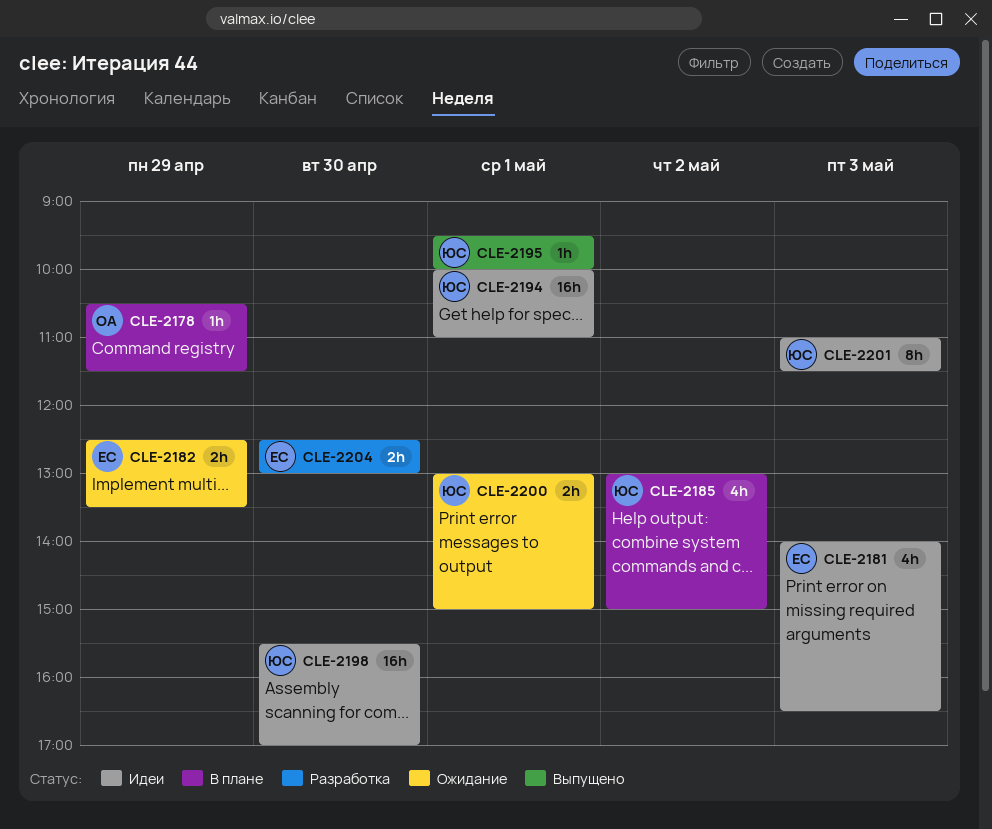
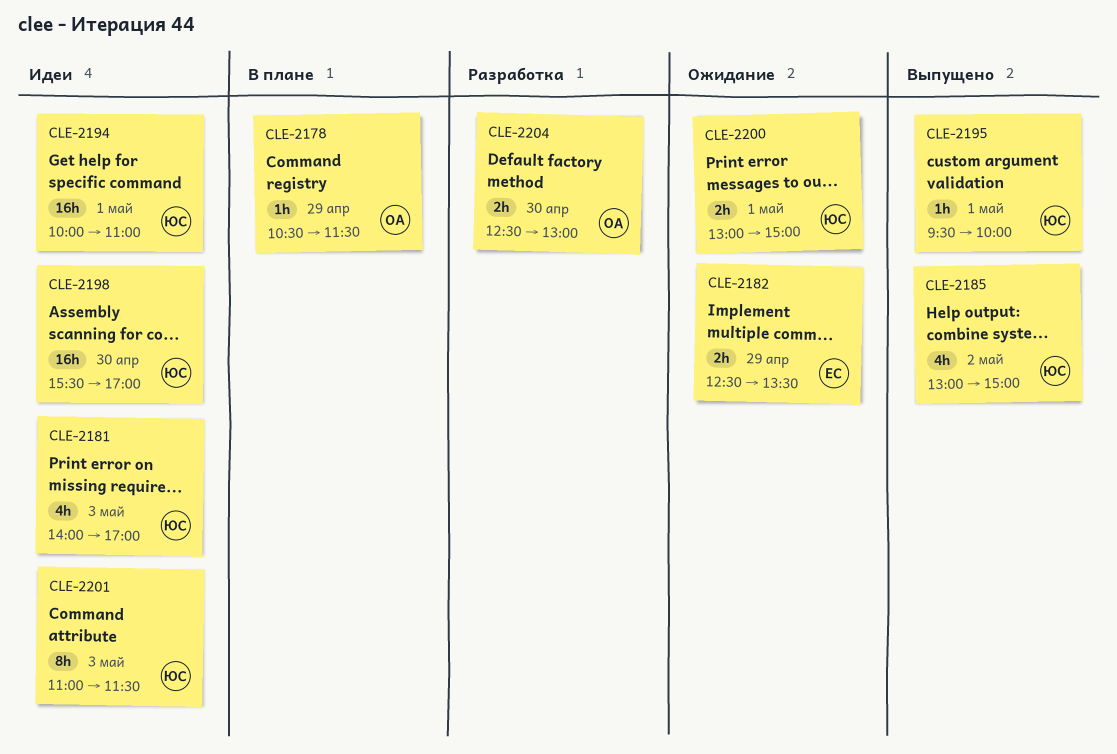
CLE-2181, owner: ЕС -> ЮС
CLE-2181, ends: 16:30 -> 17:00
CLE-2185, status: В плане -> Выпущено
CLE-2204, owner: ЕС -> ОА

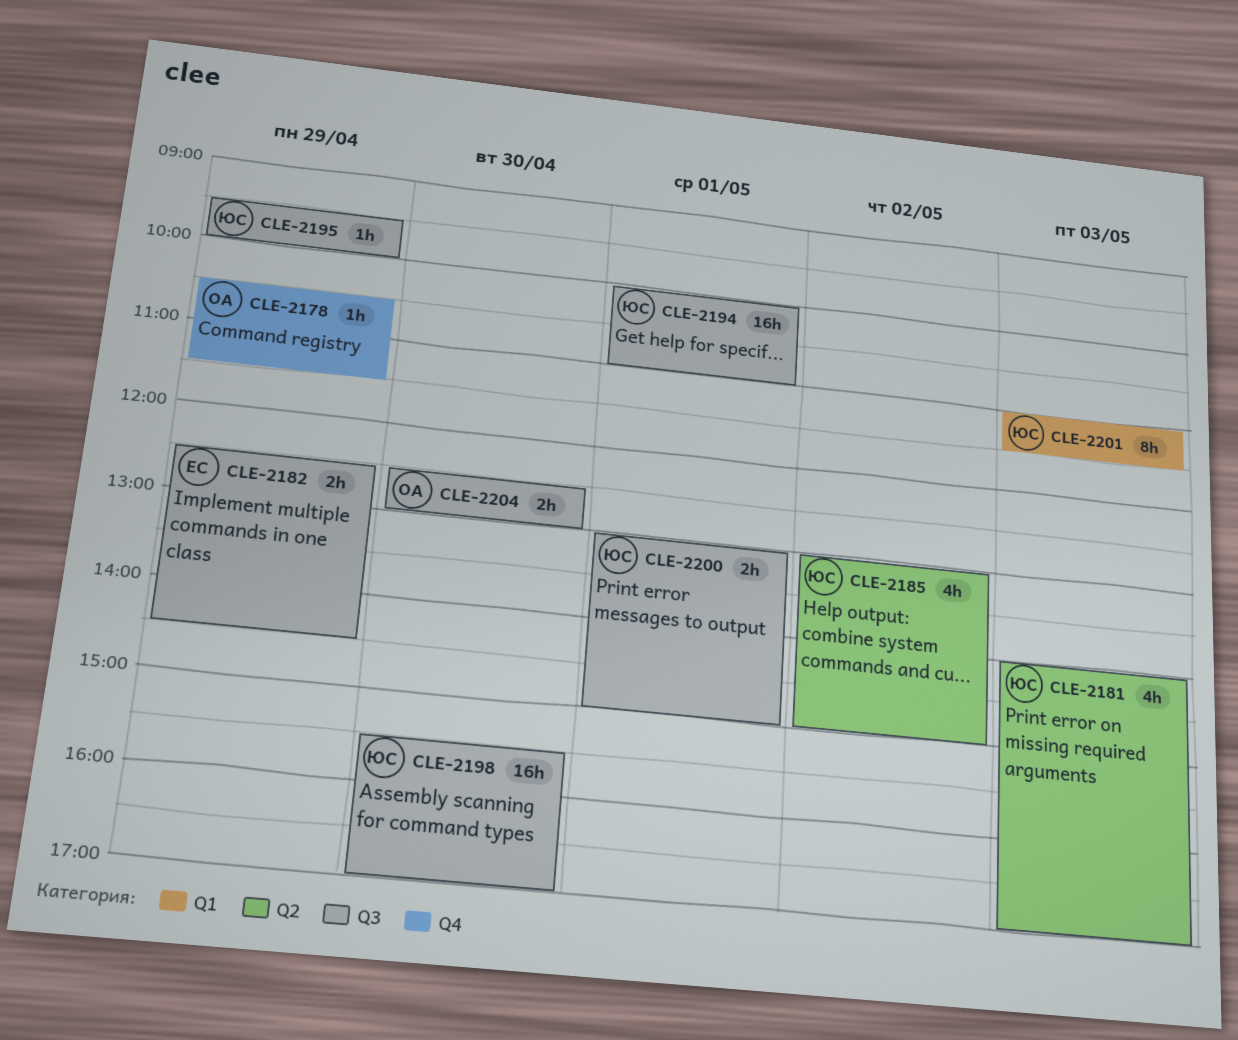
CLE-2182, ends: 13:30 -> 14:30
CLE-2195, day: May 1 -> Apr 29

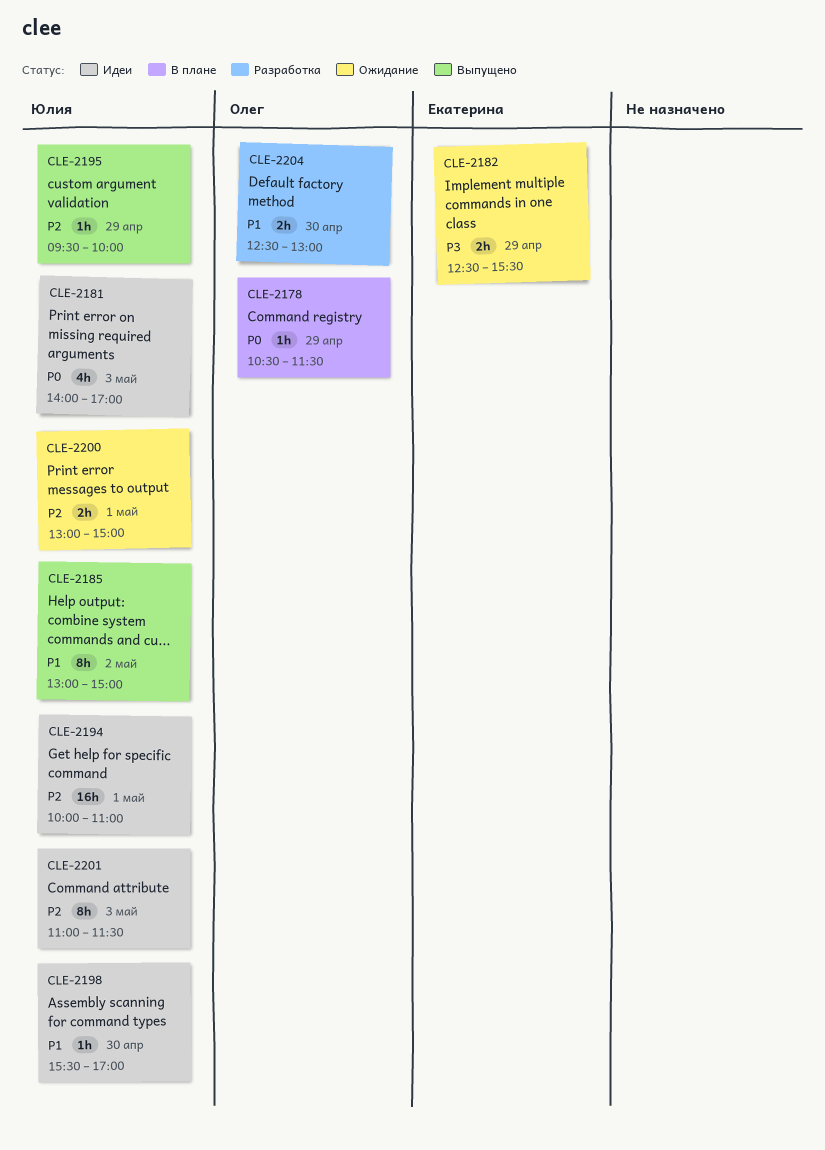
CLE-2182, ends: 14:30 -> 15:30
CLE-2185, estimate: 4h -> 8h
CLE-2198, estimate: 16h -> 1h

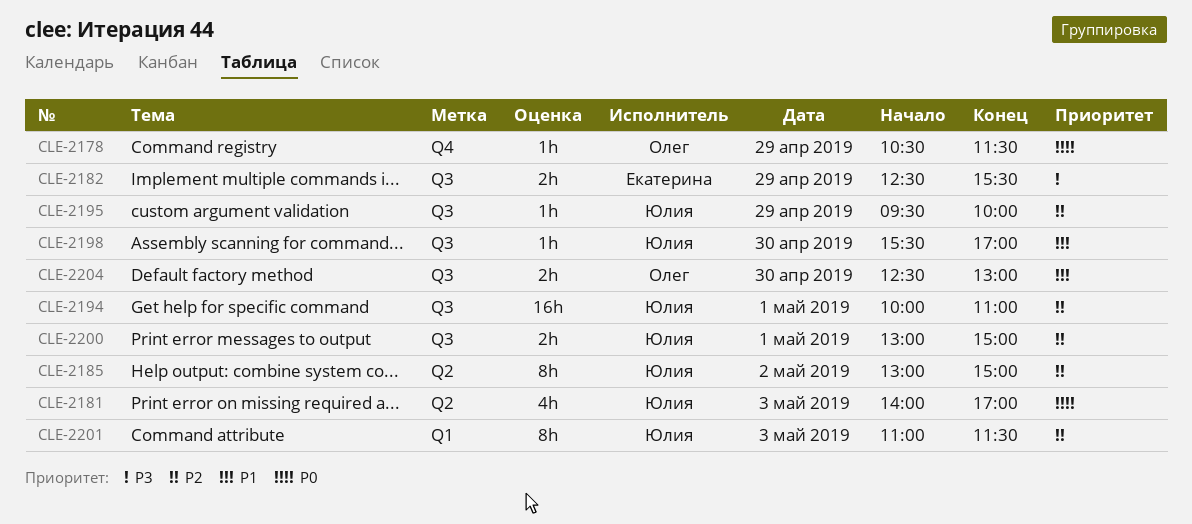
CLE-2185, priority: P1 -> P2

